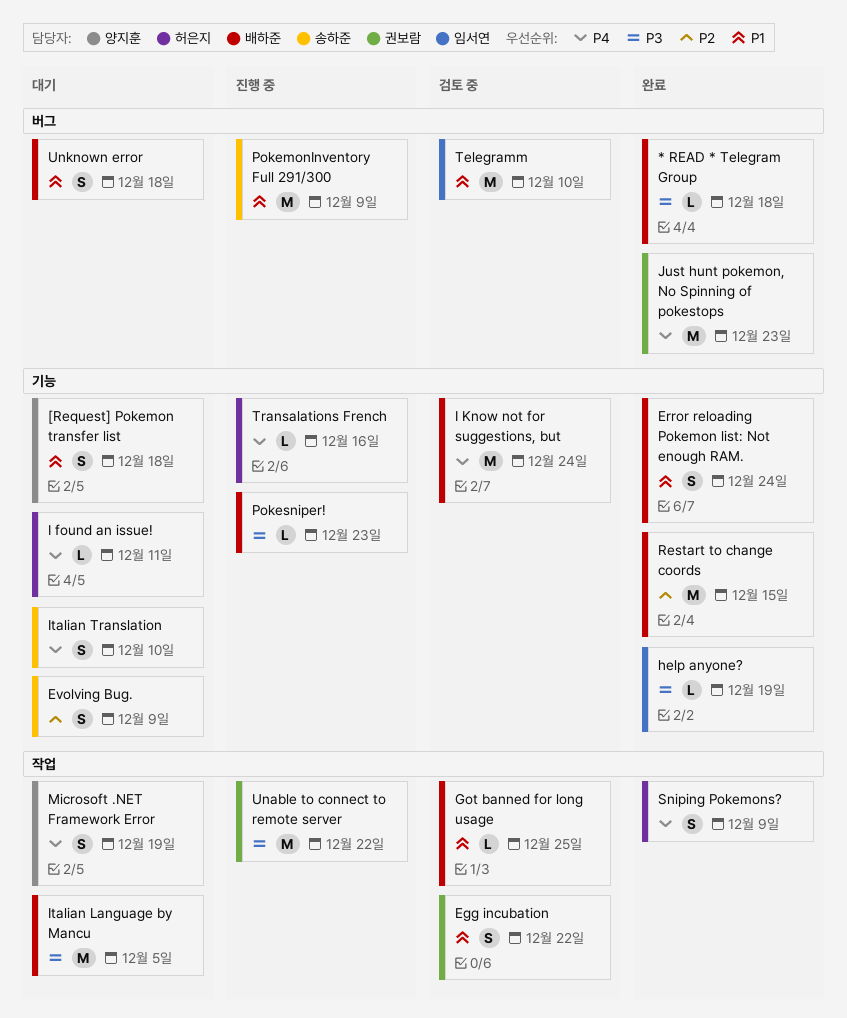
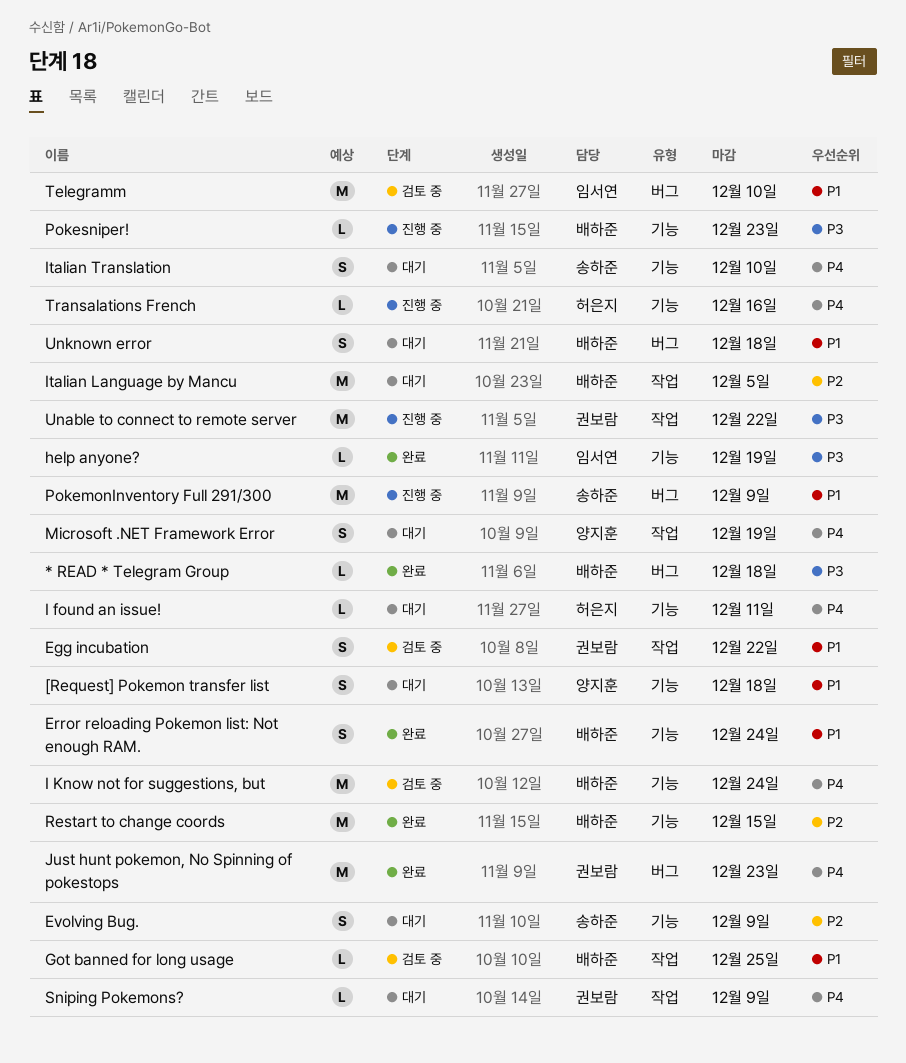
Italian Language by Mancu, priority: P3 -> P2
Sniping Pokemons?, status: 완료 -> 대기
Sniping Pokemons?, owner: 허은지 -> 권보람
Sniping Pokemons?, estimate: S -> L

